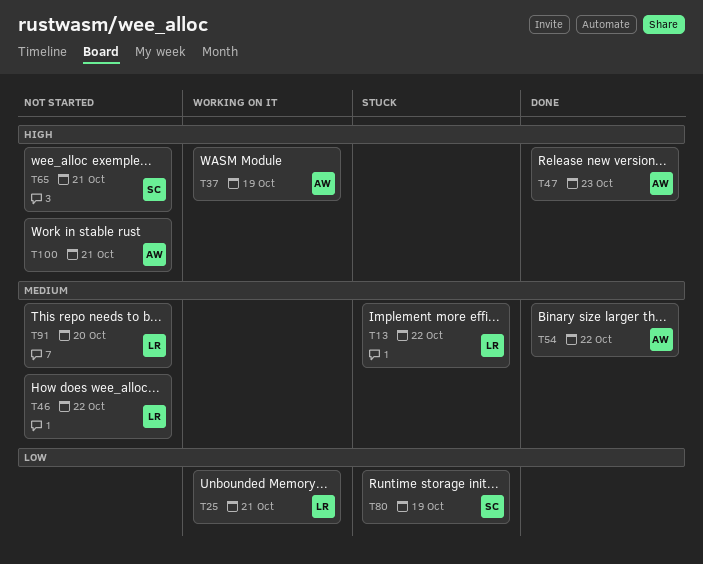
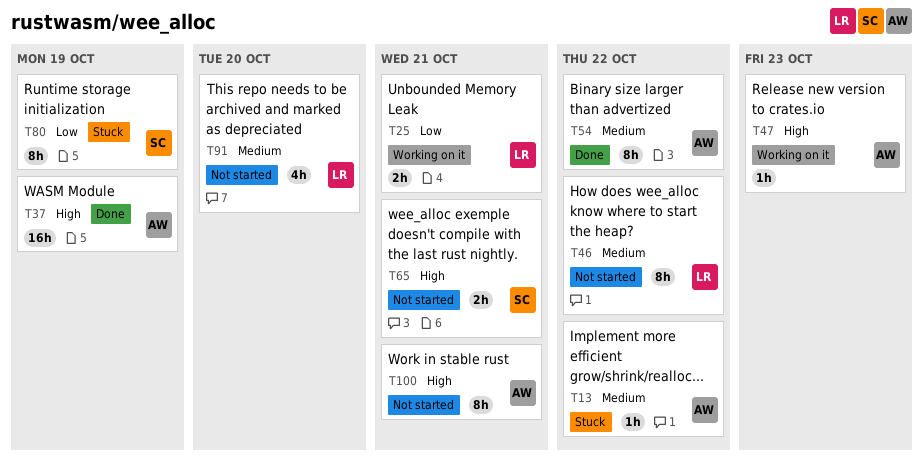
T13, owner: LR -> AW
T37, status: Working on it -> Done
T47, status: Done -> Working on it

